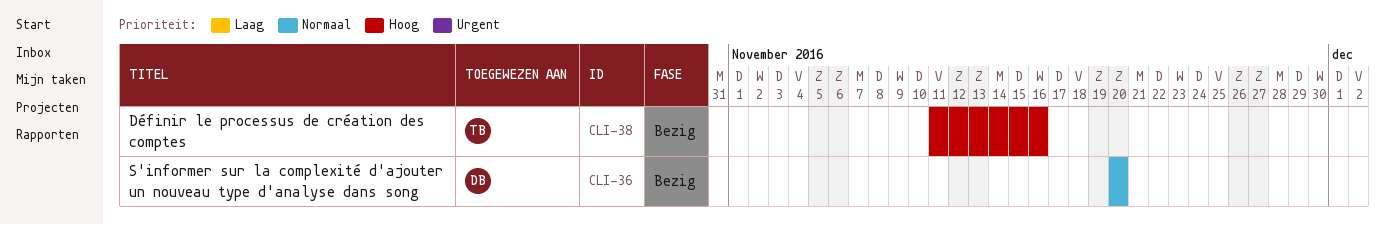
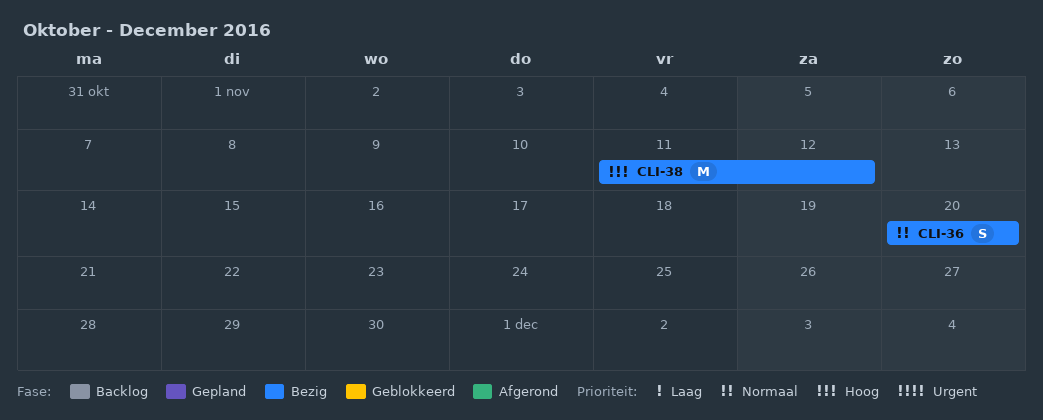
CLI-38, due: Nov 16 -> Nov 12

